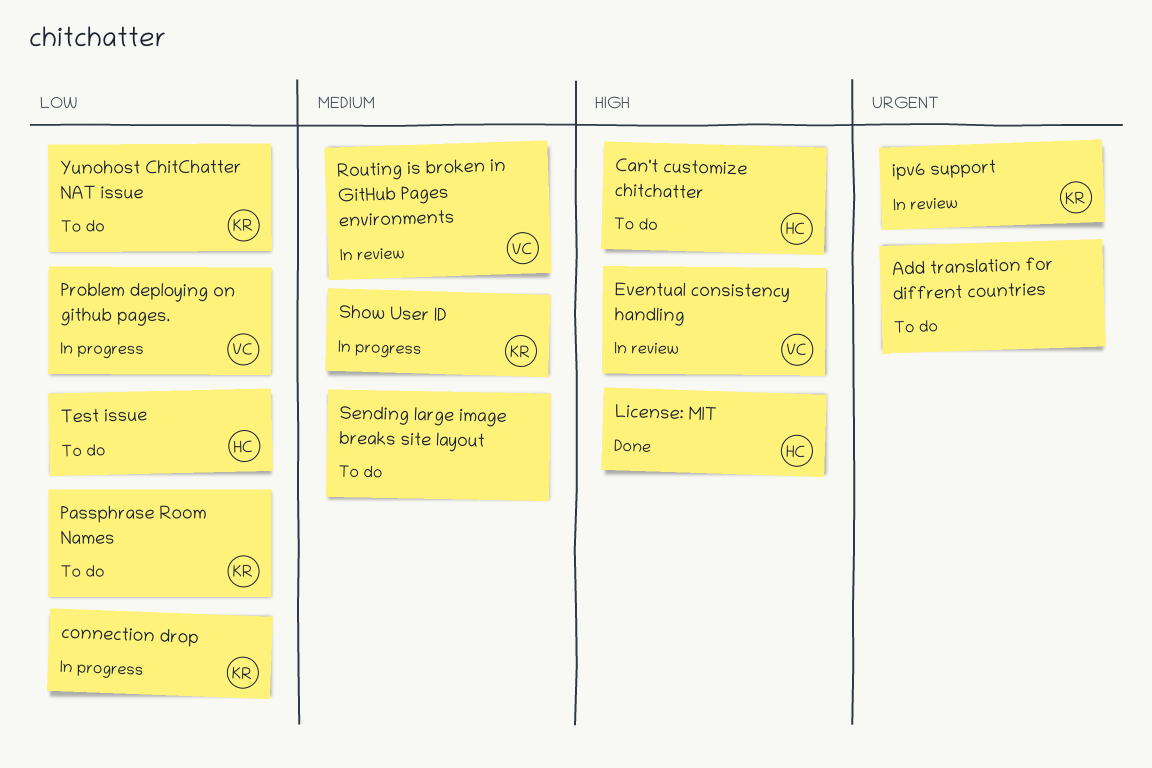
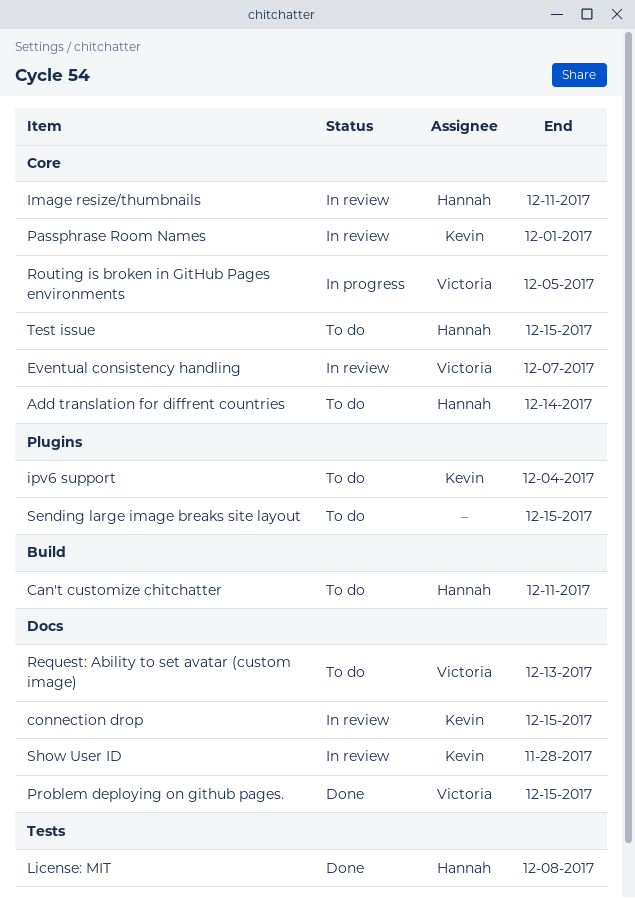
Add translation for diffrent countries, owner: none -> Hannah
connection drop, status: In progress -> In review
Image resize/thumbnails: none -> present
ipv6 support, status: In review -> To do
Passphrase Room Names, status: To do -> In review
Problem deploying on github pages., status: In progress -> Done
Request: Ability to set avatar (custom image): none -> present
Routing is broken in GitHub Pages environments, status: In review -> In progress
Show User ID, status: In progress -> In review
Yunohost ChitChatter NAT issue: present -> none

